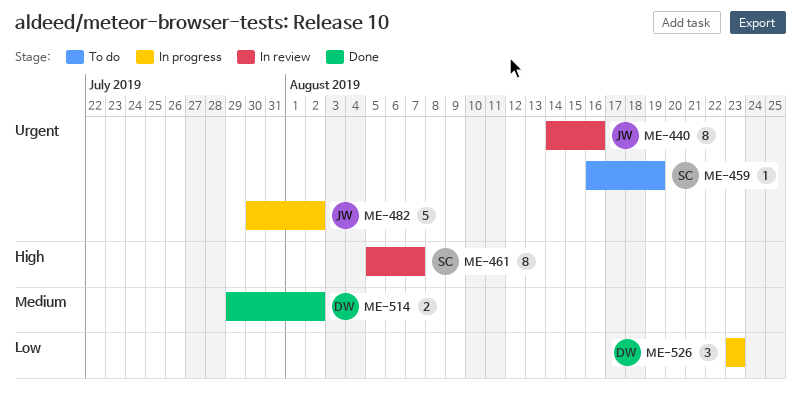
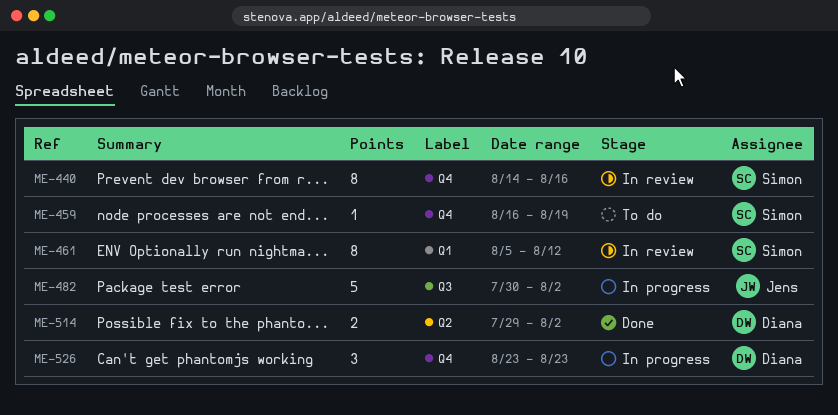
ME-440, owner: Jens -> Simon
ME-461, due: Aug 7 -> Aug 12

